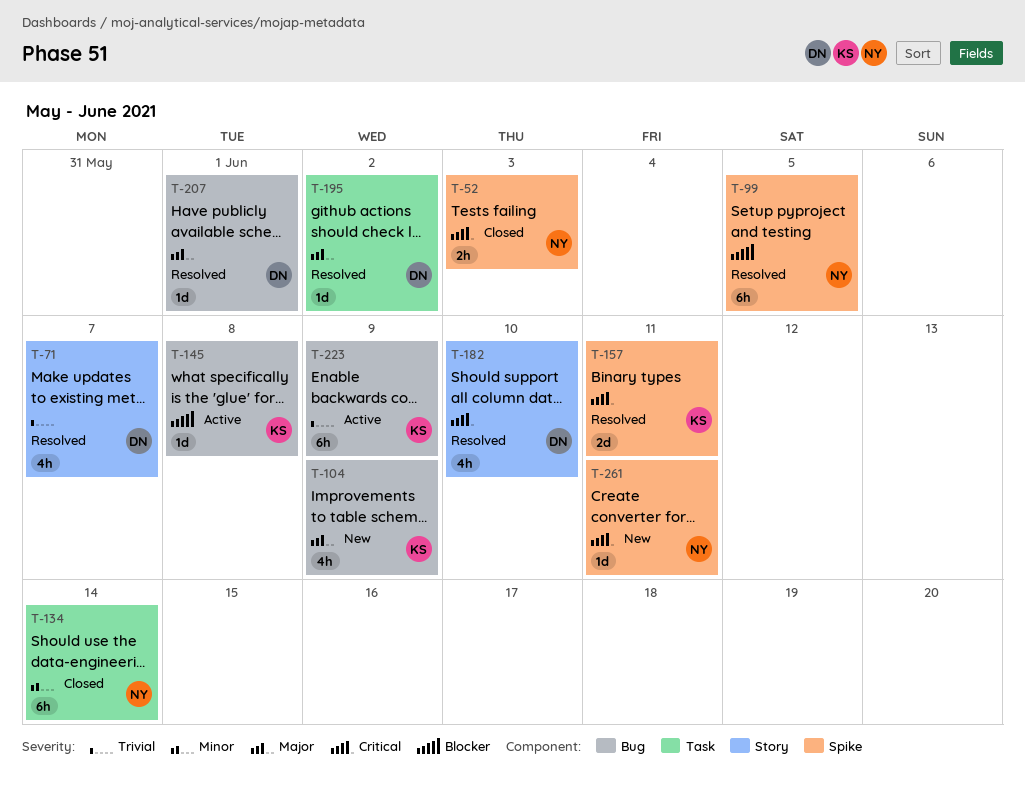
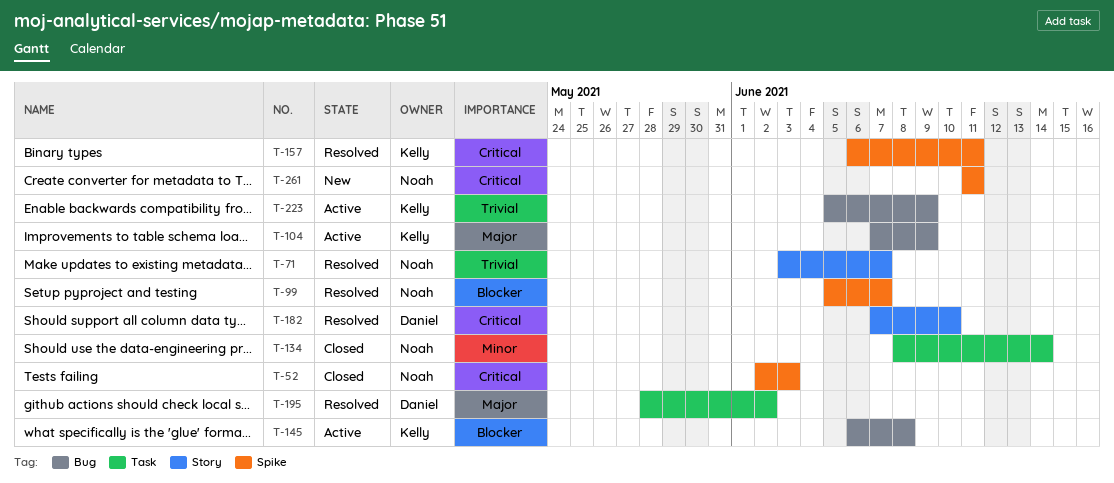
T-71, owner: Daniel -> Noah
T-99, due: Jun 5 -> Jun 7
T-104, status: New -> Active
T-207: present -> none

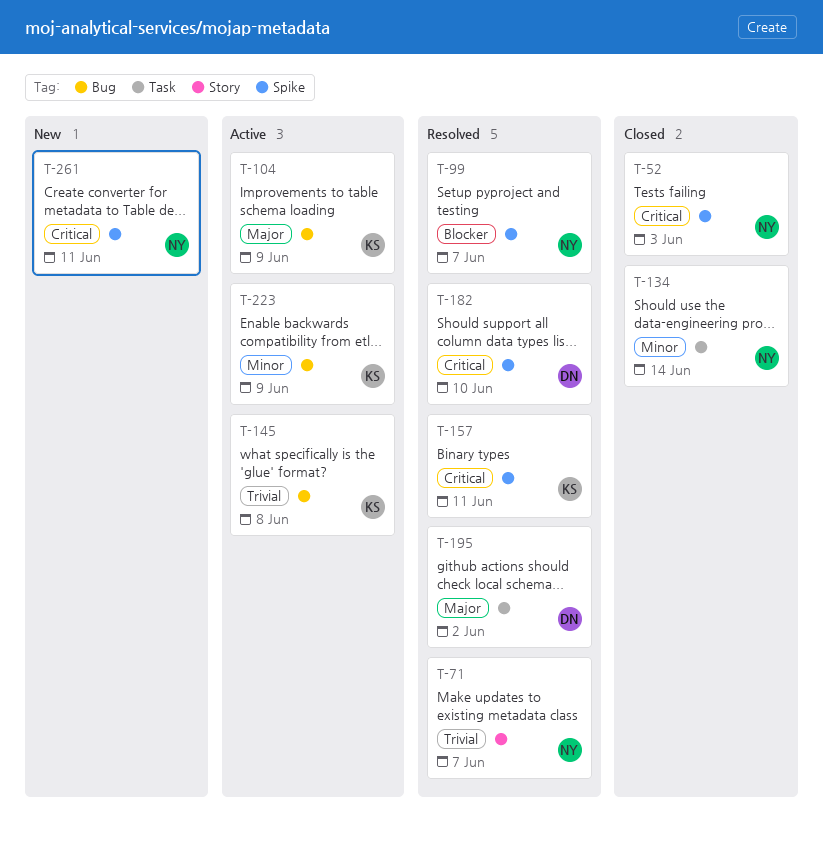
T-145, priority: Blocker -> Trivial
T-182, label: Story -> Spike
T-223, priority: Trivial -> Minor

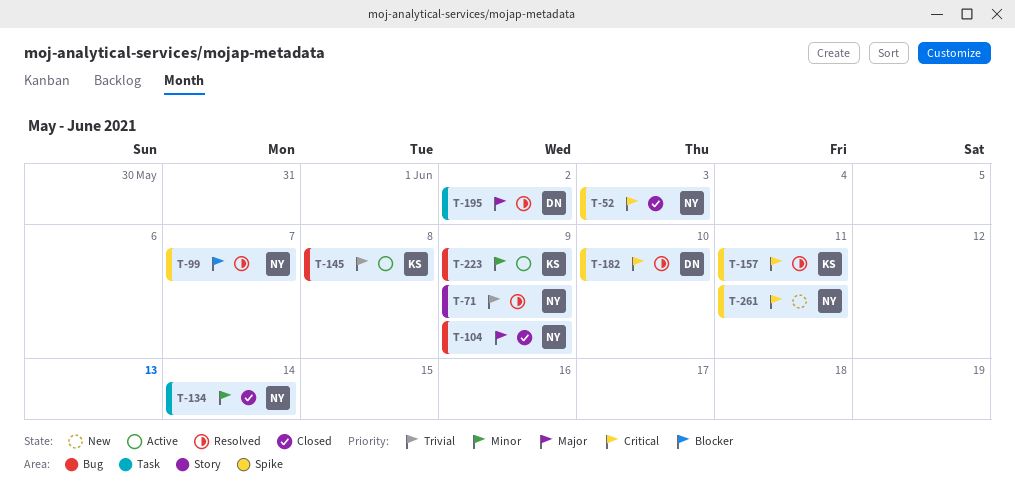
T-71, due: Jun 7 -> Jun 9
T-104, status: Active -> Closed
T-104, owner: KS -> NY

